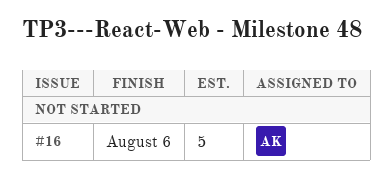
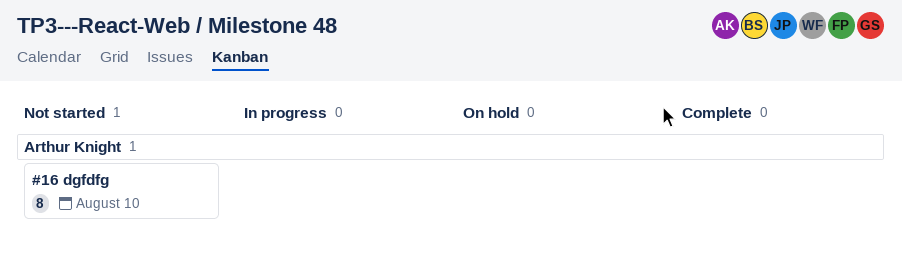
#16, estimate: 5 -> 8
#16, due: Aug 6 -> Aug 10

